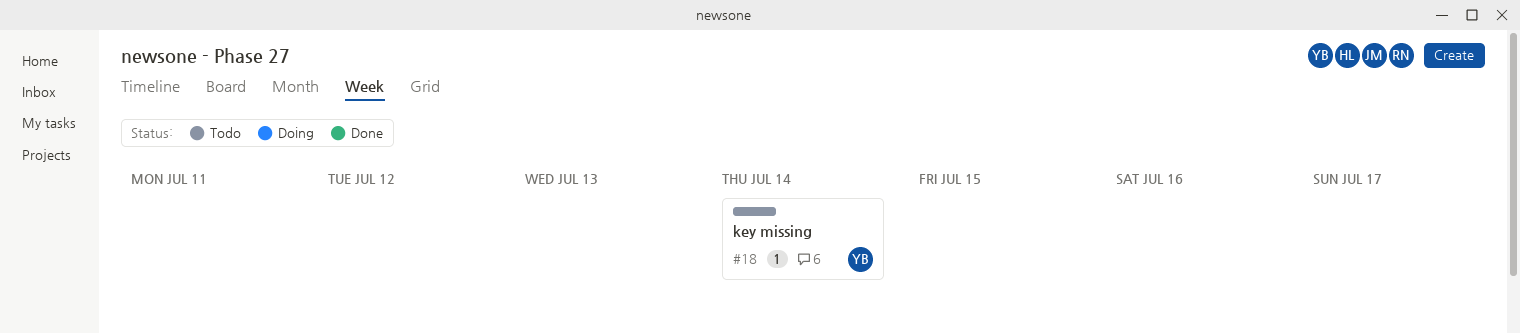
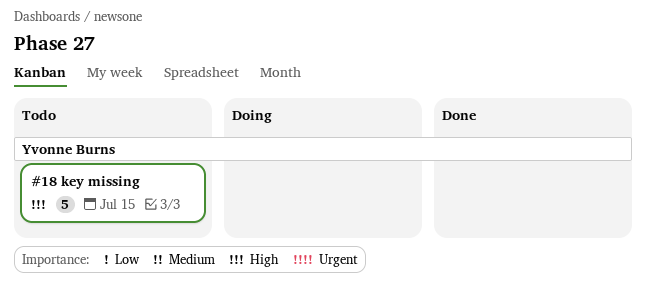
#18, estimate: 1 -> 5
#18, due: Jul 14 -> Jul 15

